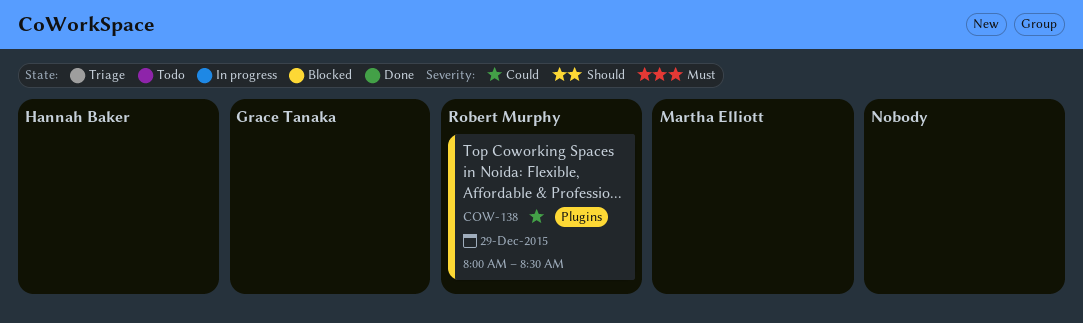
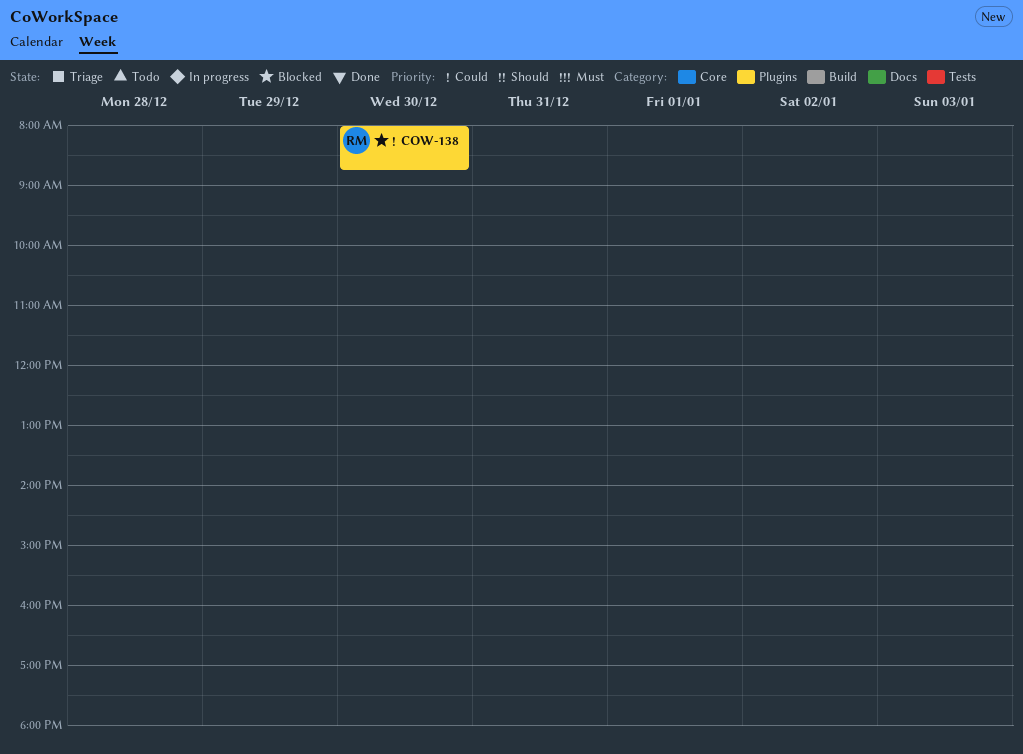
COW-138, day: Dec 29 -> Dec 30
COW-138, ends: 08:30 -> 08:45

